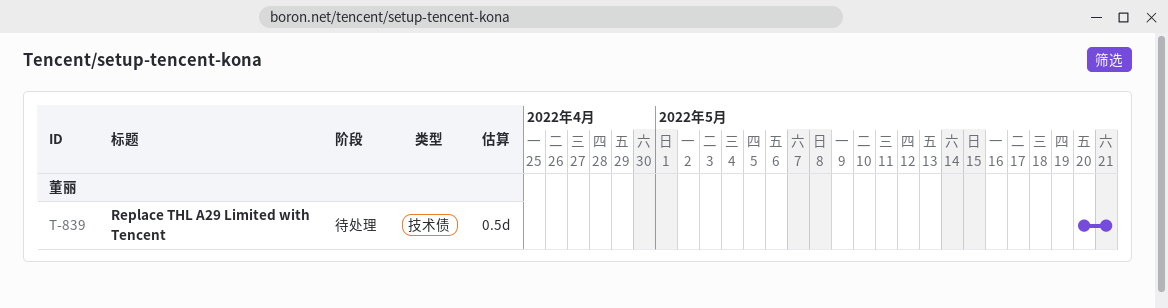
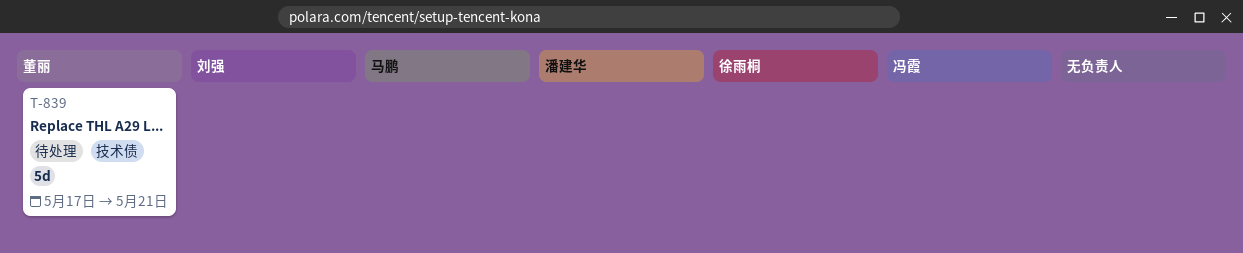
T-839, estimate: 0.5d -> 5d
T-839, start: May 20 -> May 17

